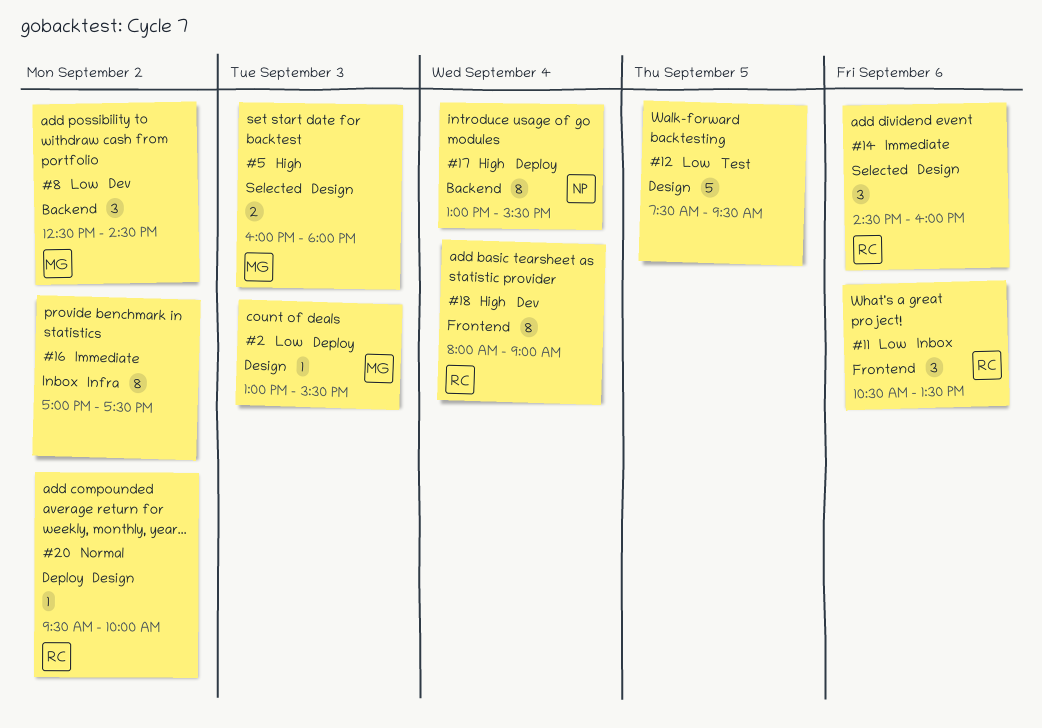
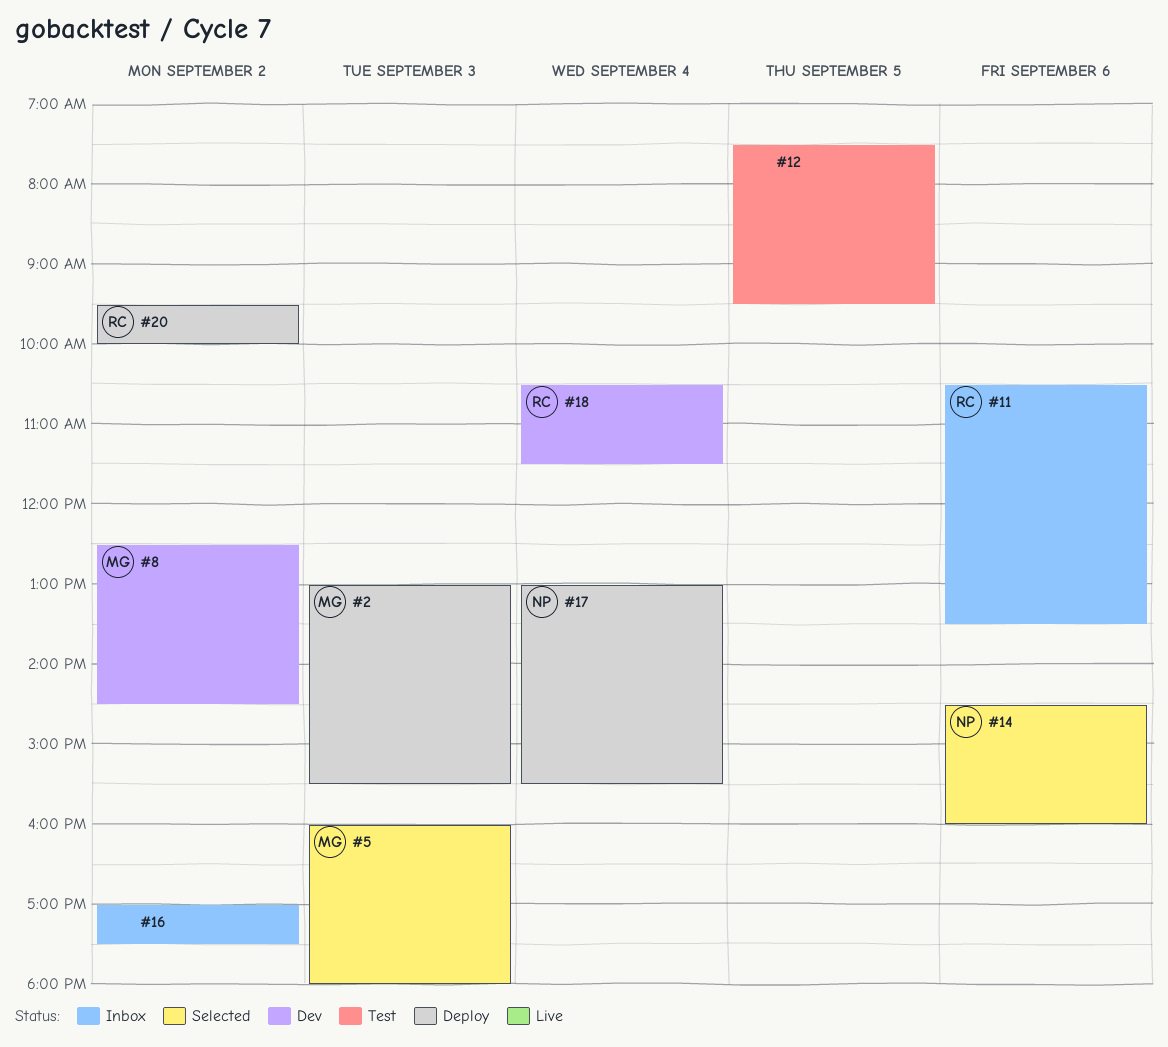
#14, owner: RC -> NP
#18, begins: 08:00 -> 10:30
#18, ends: 09:00 -> 11:30

